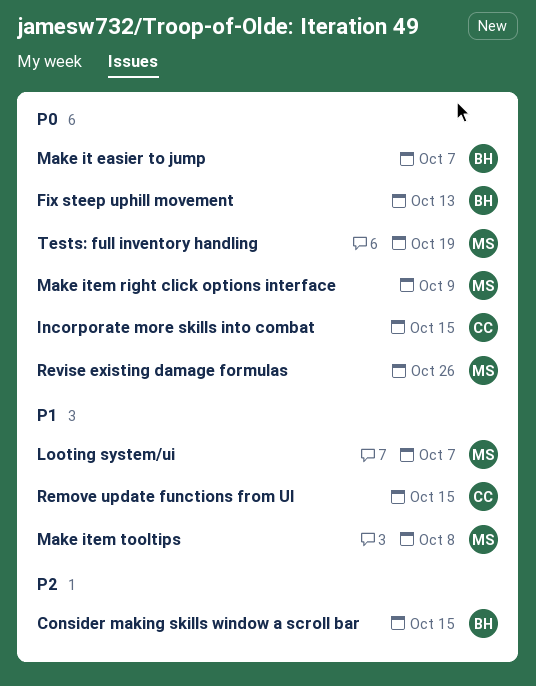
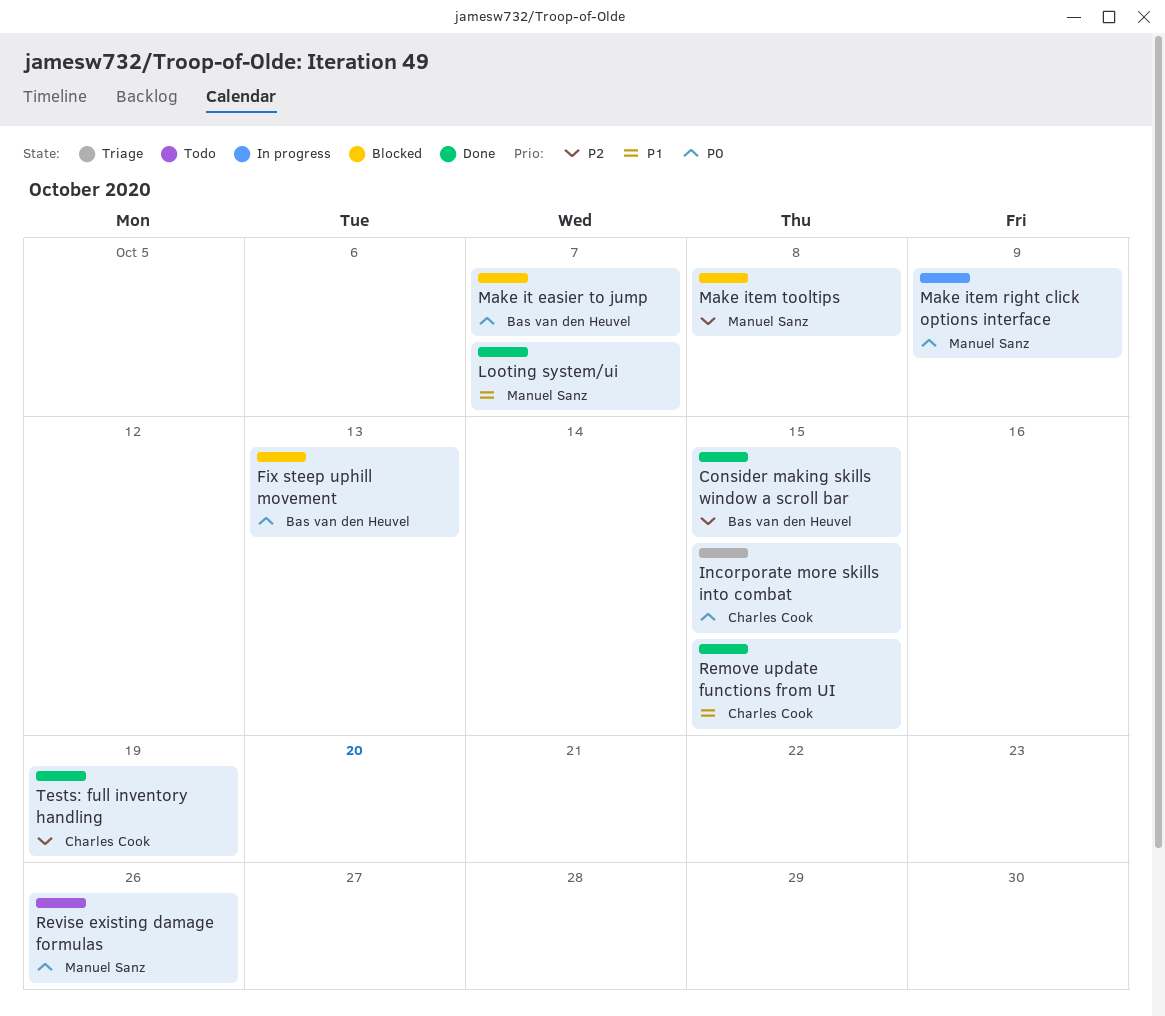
Make item tooltips, priority: P1 -> P2
Tests: full inventory handling, owner: Manuel Sanz -> Charles Cook
Tests: full inventory handling, priority: P0 -> P2

